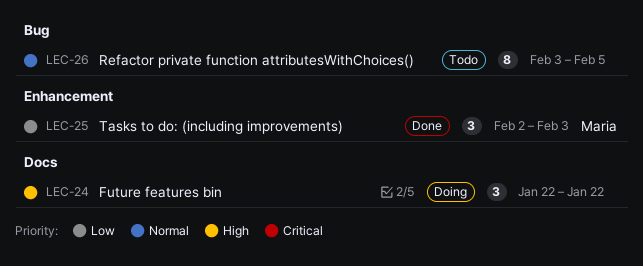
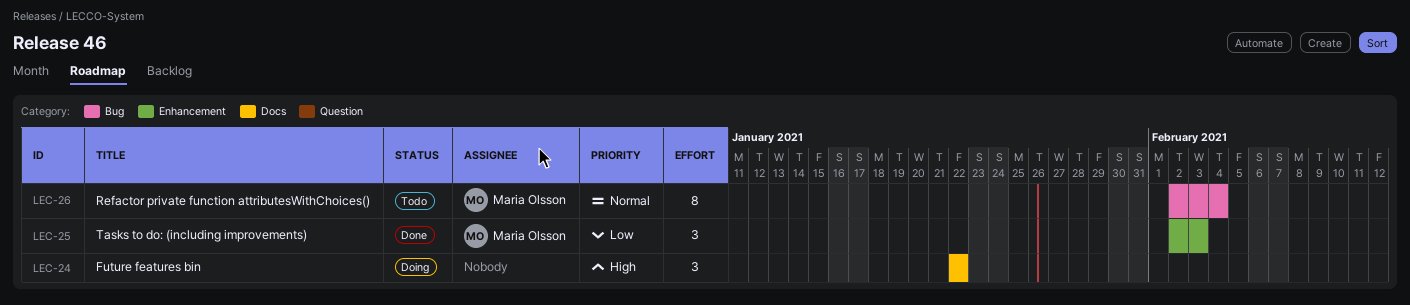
LEC-26, owner: none -> Maria Olsson
LEC-26, start: Feb 3 -> Feb 2
LEC-26, due: Feb 5 -> Feb 4

